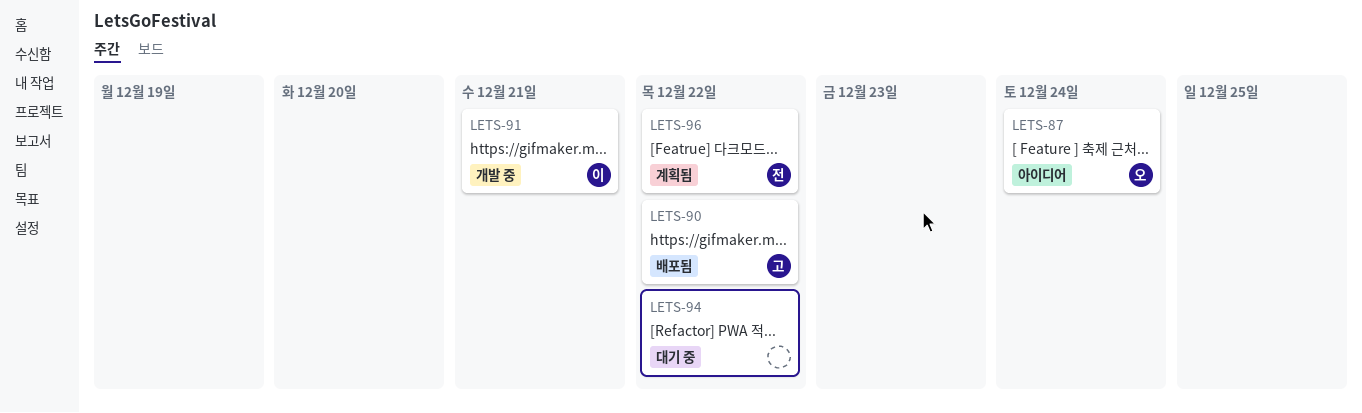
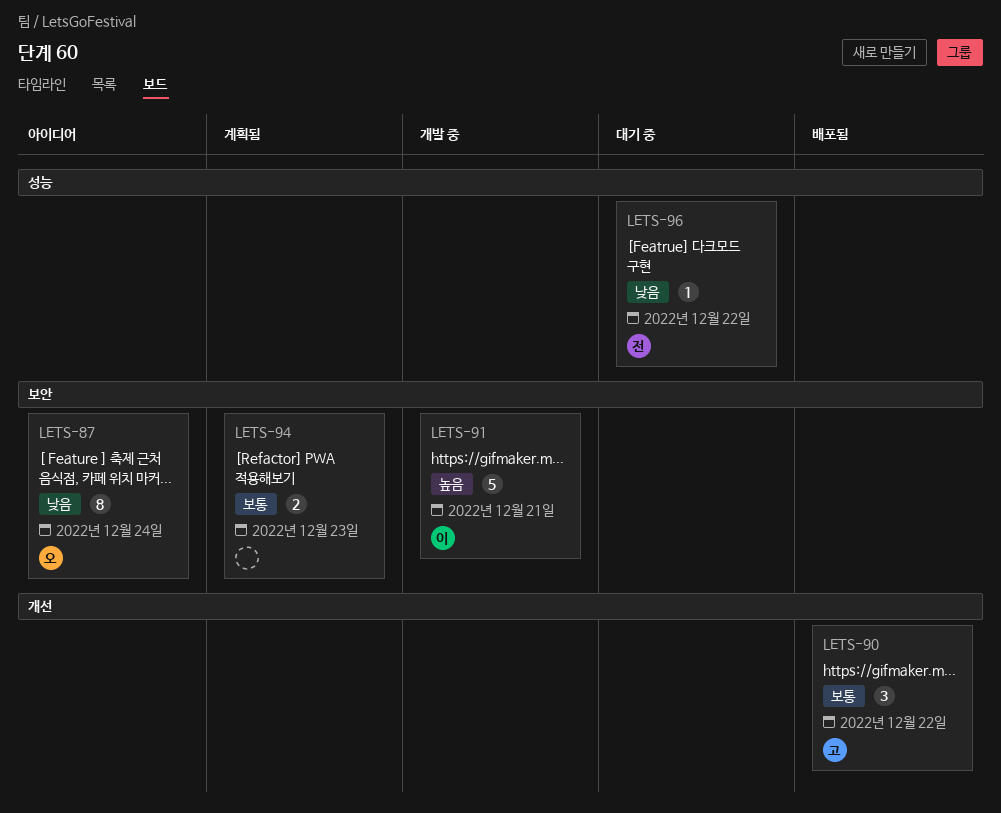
LETS-94, status: 대기 중 -> 계획됨
LETS-94, due: Dec 22 -> Dec 23
LETS-96, status: 계획됨 -> 대기 중

